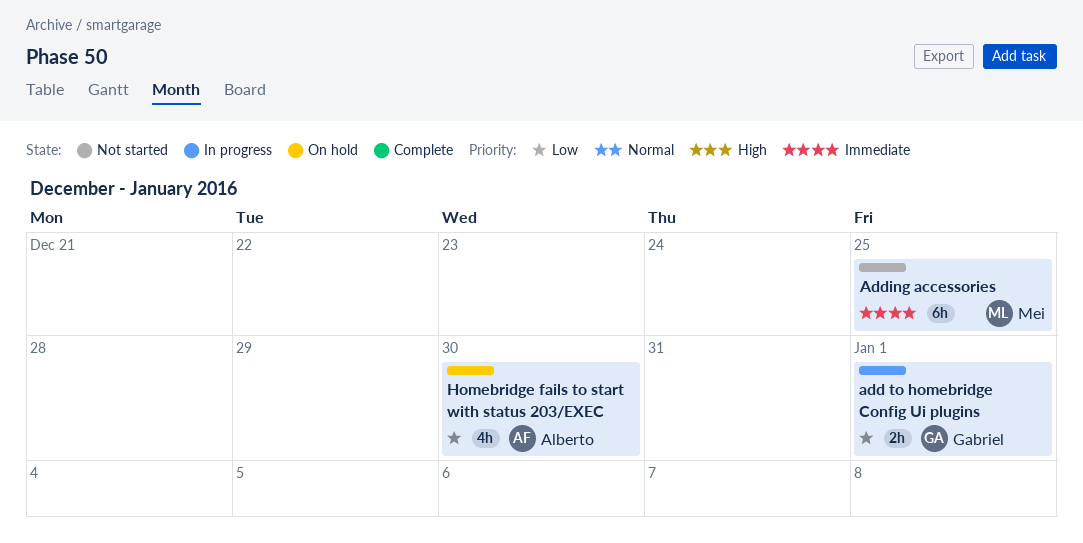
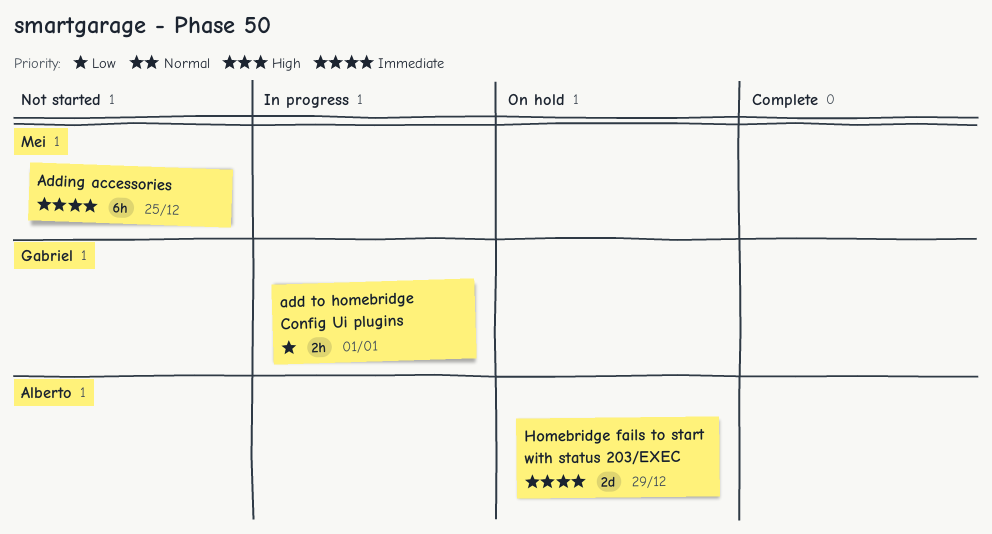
Homebridge fails to start with status 203/EXEC, priority: Low -> Immediate
Homebridge fails to start with status 203/EXEC, estimate: 4h -> 2d
Homebridge fails to start with status 203/EXEC, due: Dec 30 -> Dec 29

